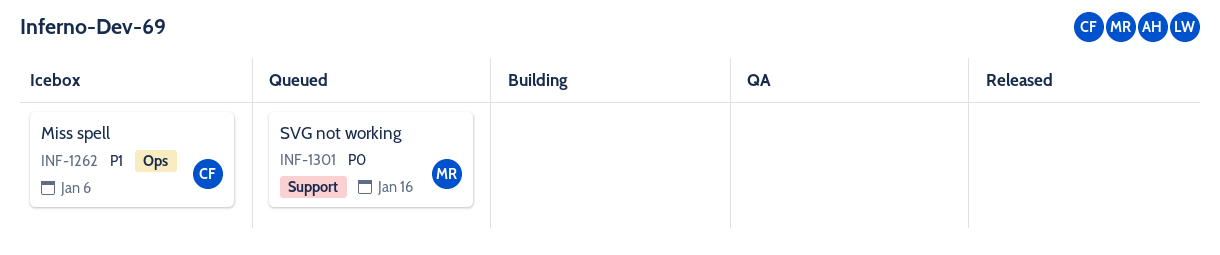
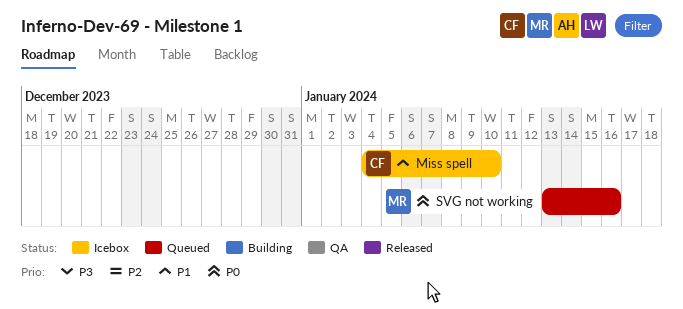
Miss spell, due: Jan 6 -> Jan 10

